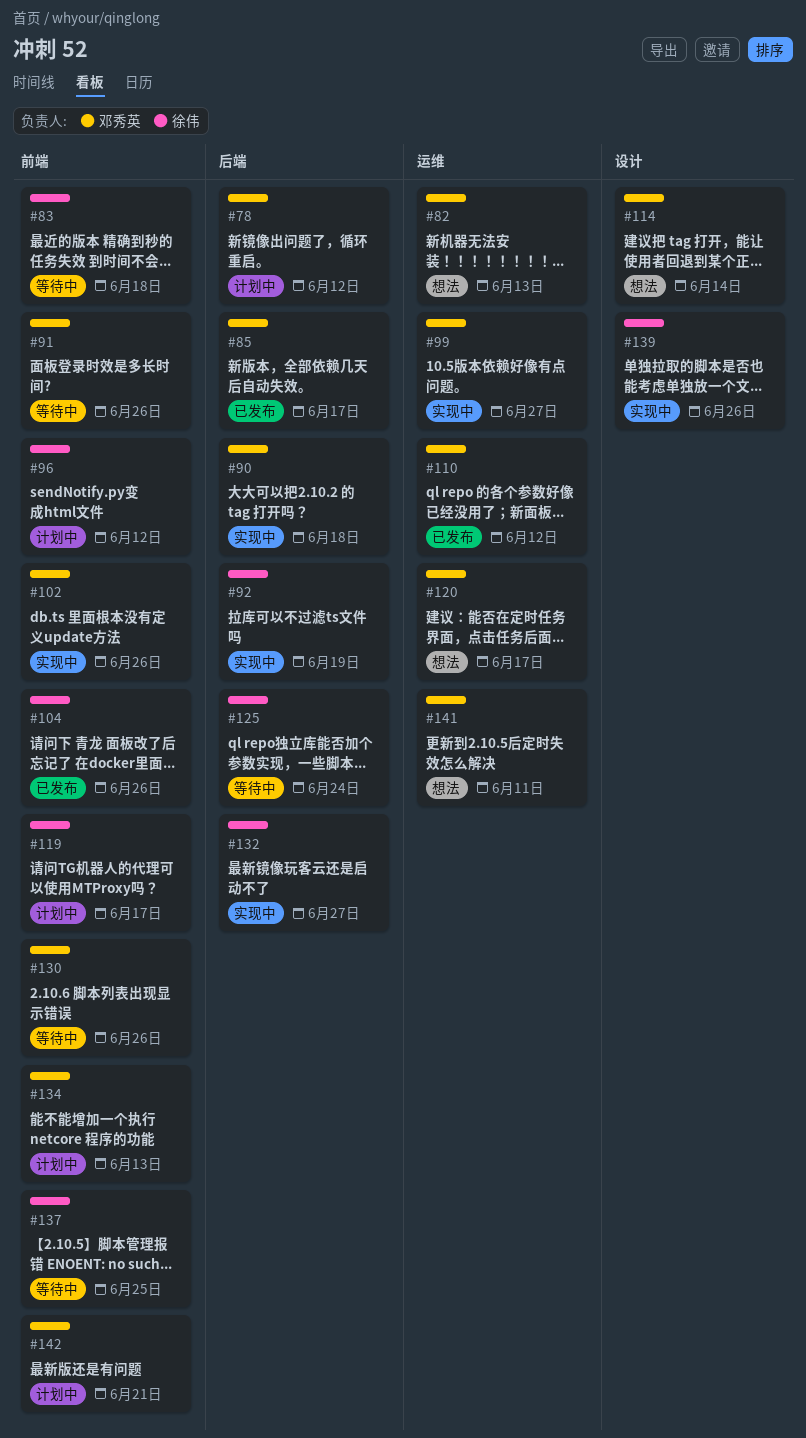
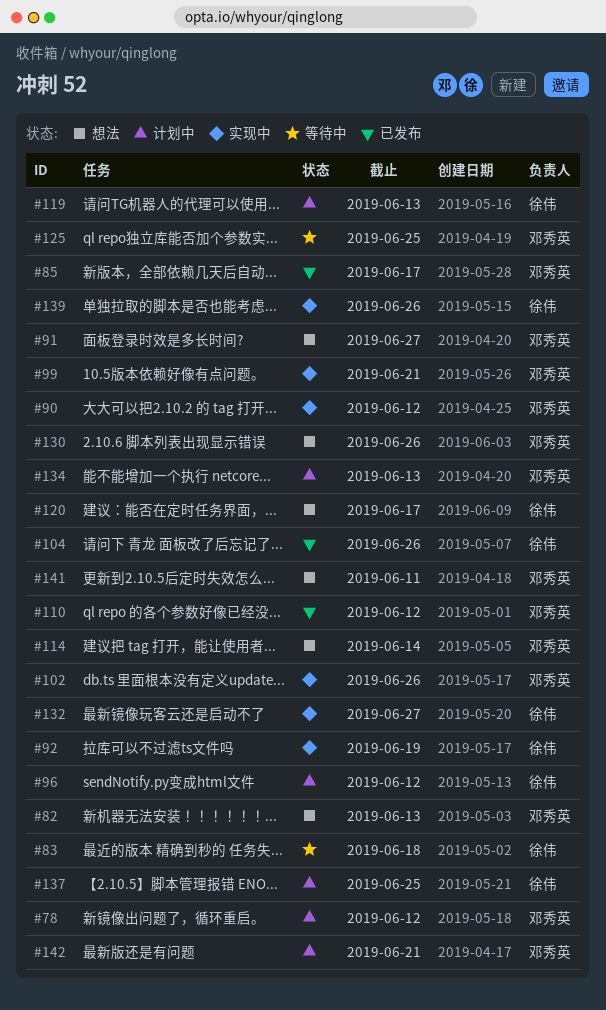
#90, due: Jun 18 -> Jun 12
#91, status: 等待中 -> 想法
#91, due: Jun 26 -> Jun 27
#99, due: Jun 27 -> Jun 21
#119, due: Jun 17 -> Jun 13
#120, owner: 邓秀英 -> 徐伟
#125, owner: 徐伟 -> 邓秀英
#125, due: Jun 24 -> Jun 25
#130, status: 等待中 -> 想法
#137, status: 等待中 -> 计划中

